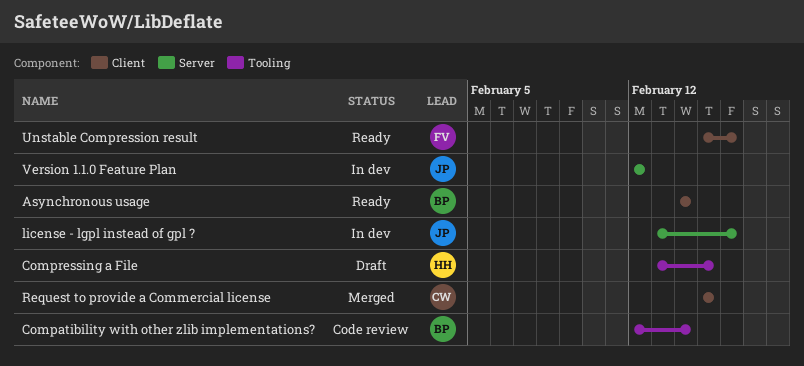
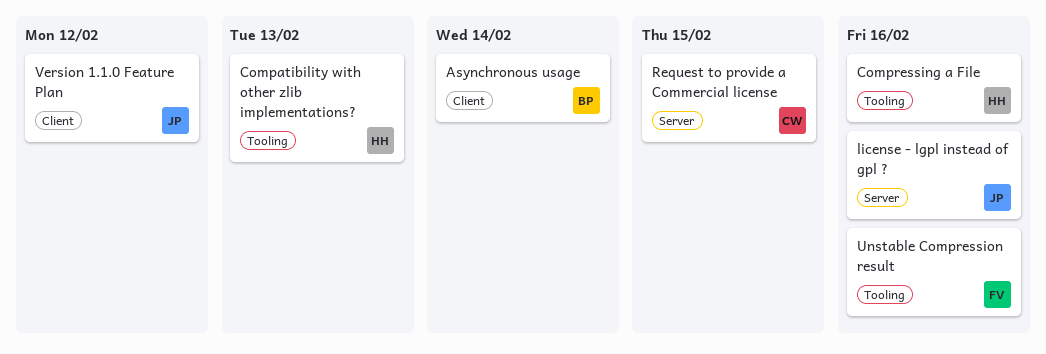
Compatibility with other zlib implementations?, owner: BP -> HH
Compatibility with other zlib implementations?, due: Feb 14 -> Feb 13
Compressing a File, due: Feb 15 -> Feb 16
Request to provide a Commercial license, label: Client -> Server
Unstable Compression result, label: Client -> Tooling
Version 1.1.0 Feature Plan, label: Server -> Client

